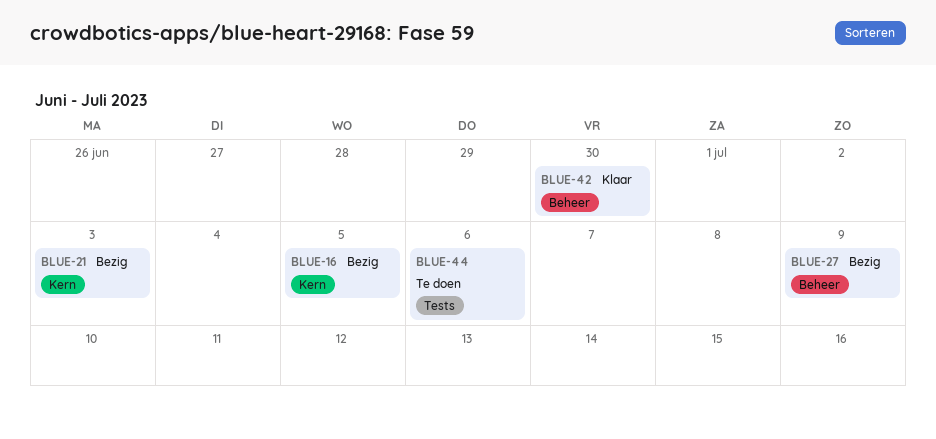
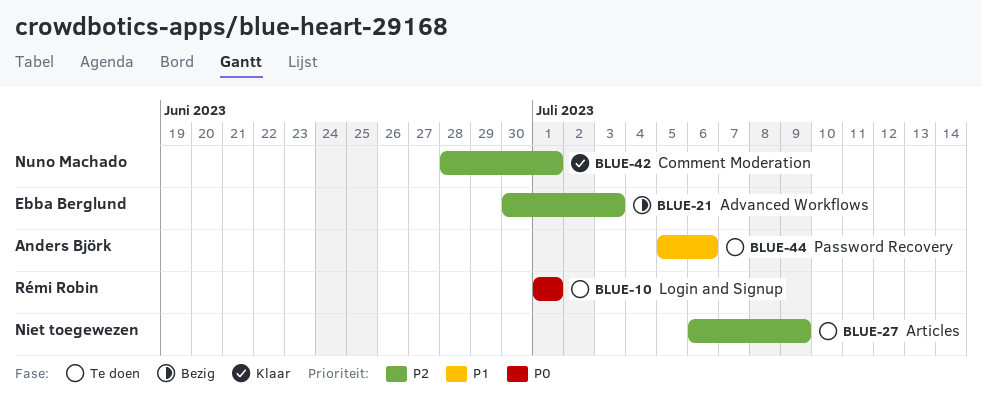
BLUE-10: none -> present
BLUE-16: present -> none
BLUE-27, status: Bezig -> Te doen
BLUE-42, due: Jun 30 -> Jul 1

